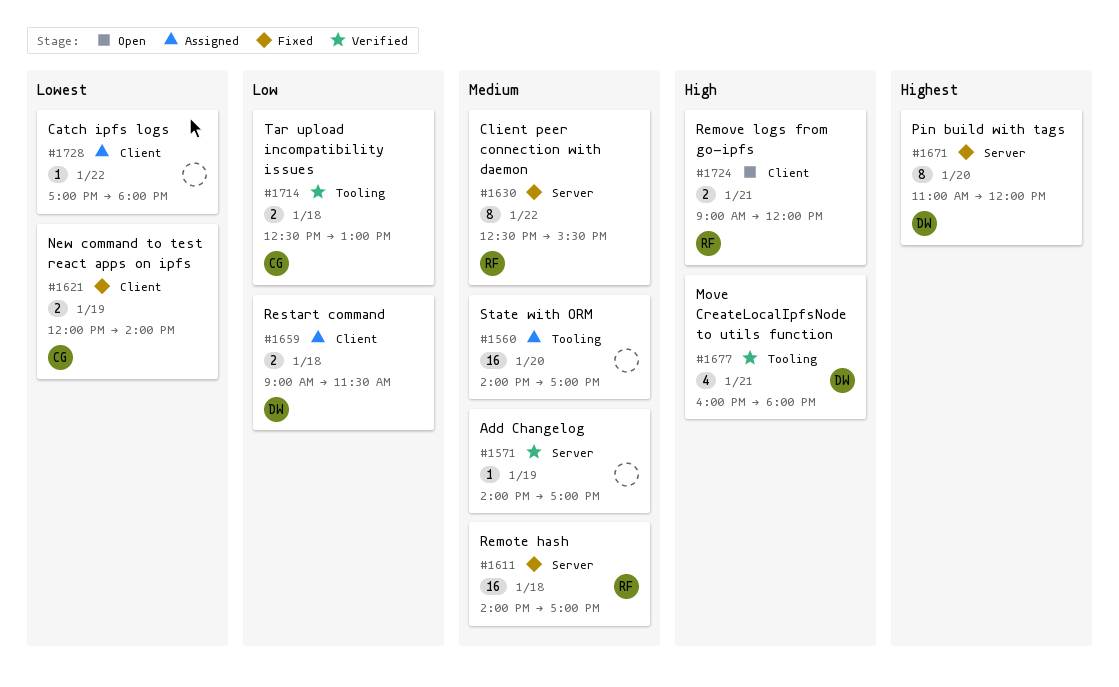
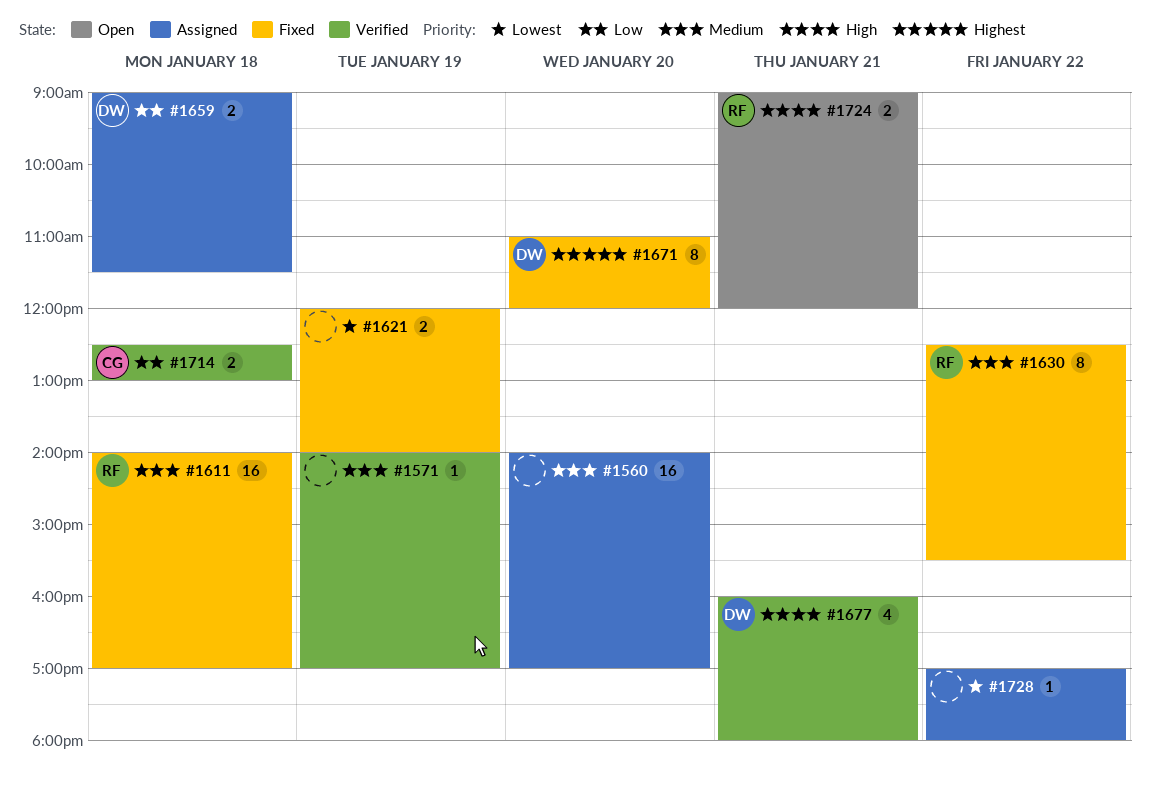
#1621, owner: CG -> none

